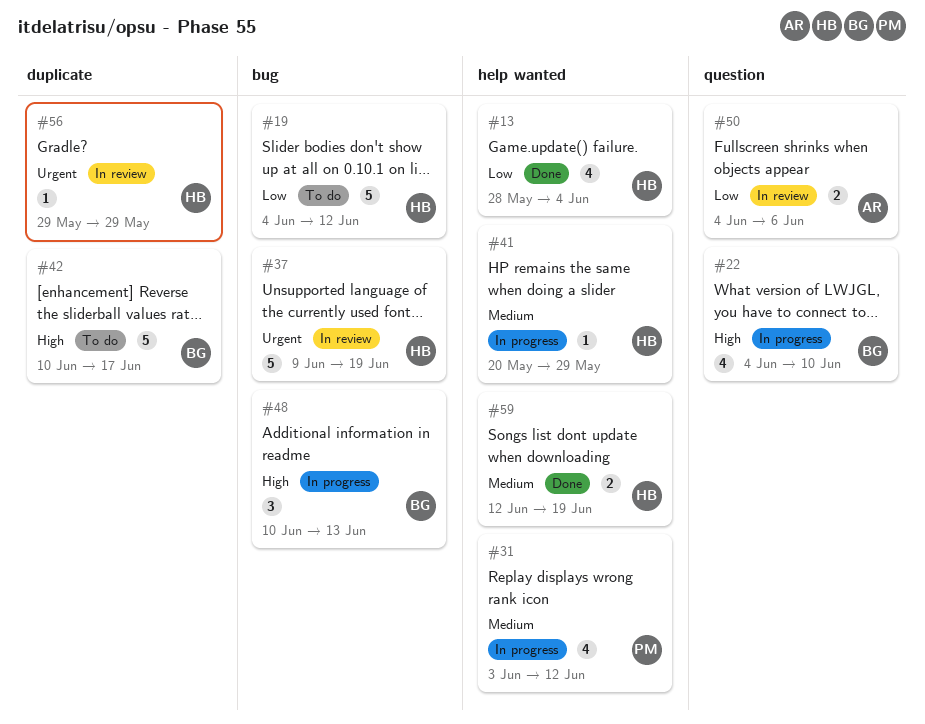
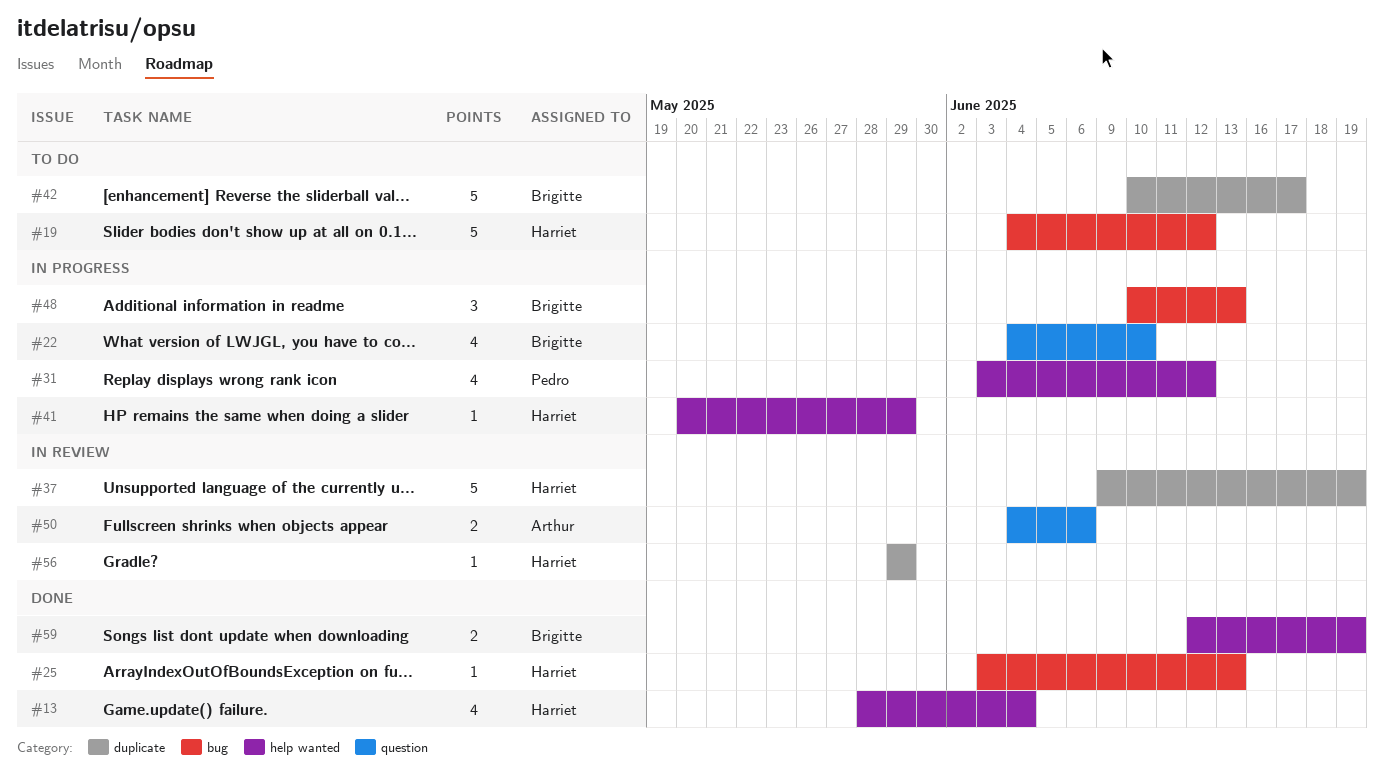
#25: none -> present
#37, label: bug -> duplicate
#59, owner: Harriet -> Brigitte

